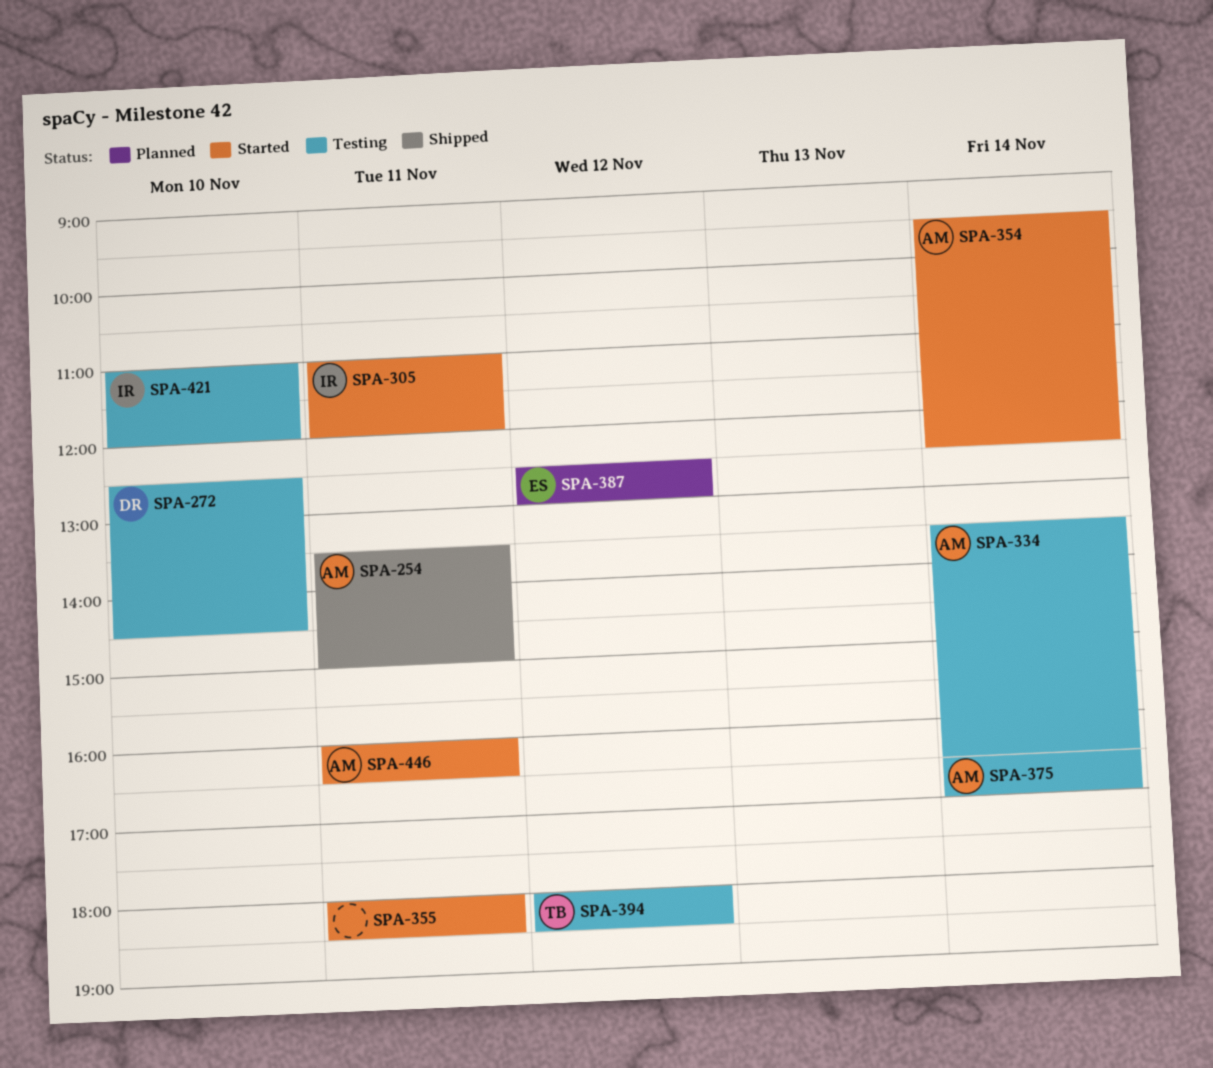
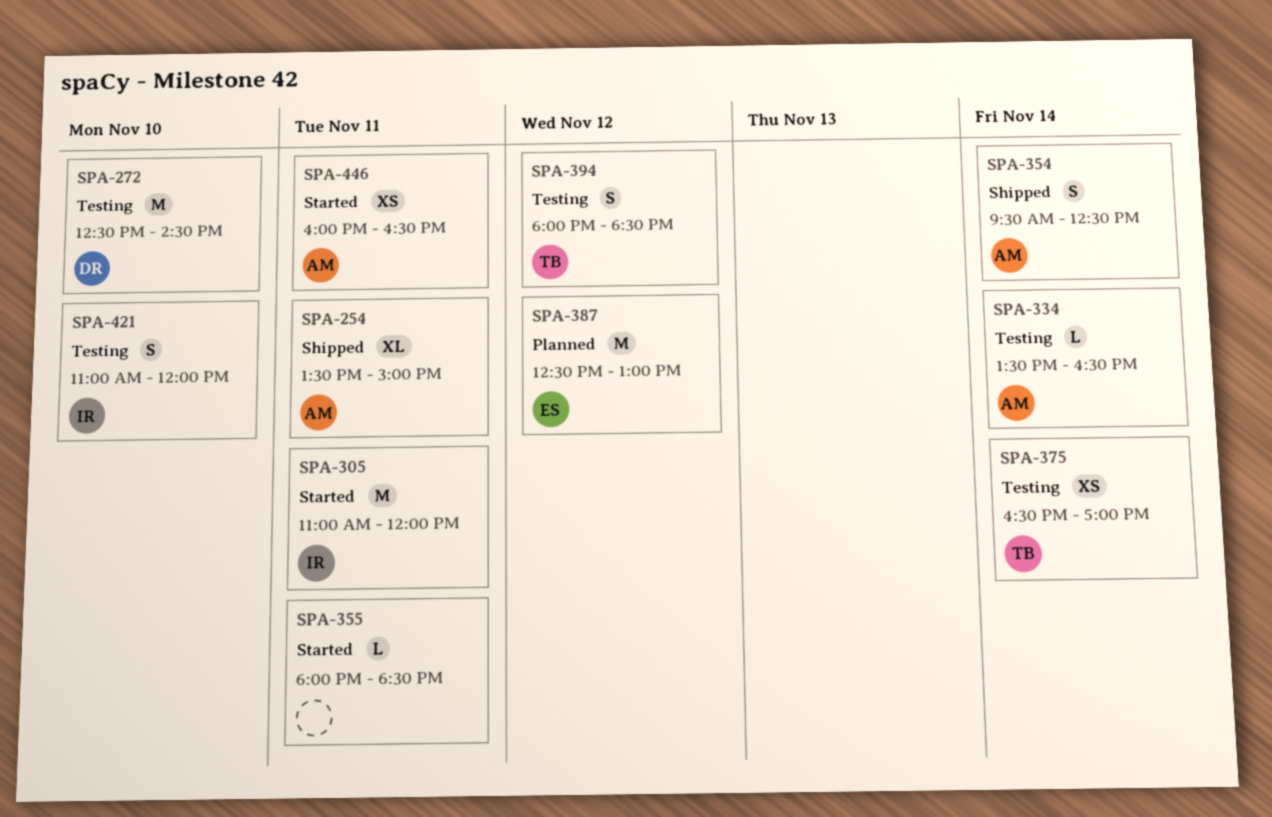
SPA-354, status: Started -> Shipped
SPA-375, owner: AM -> TB

